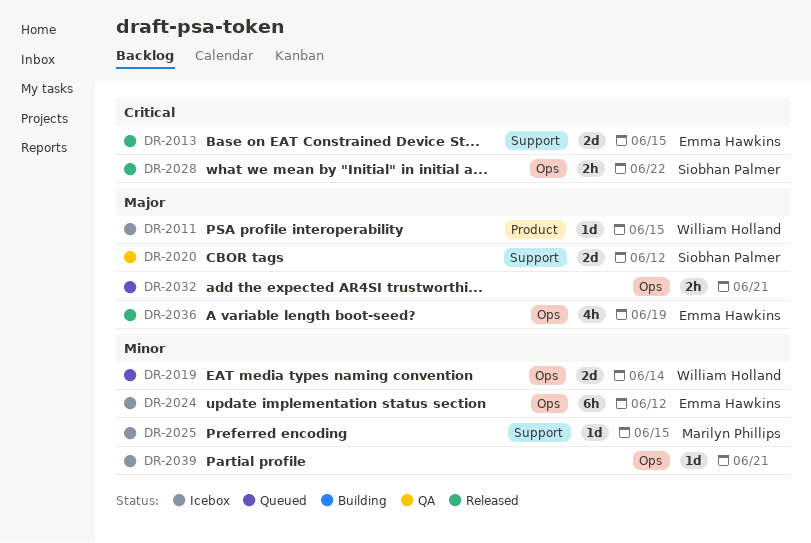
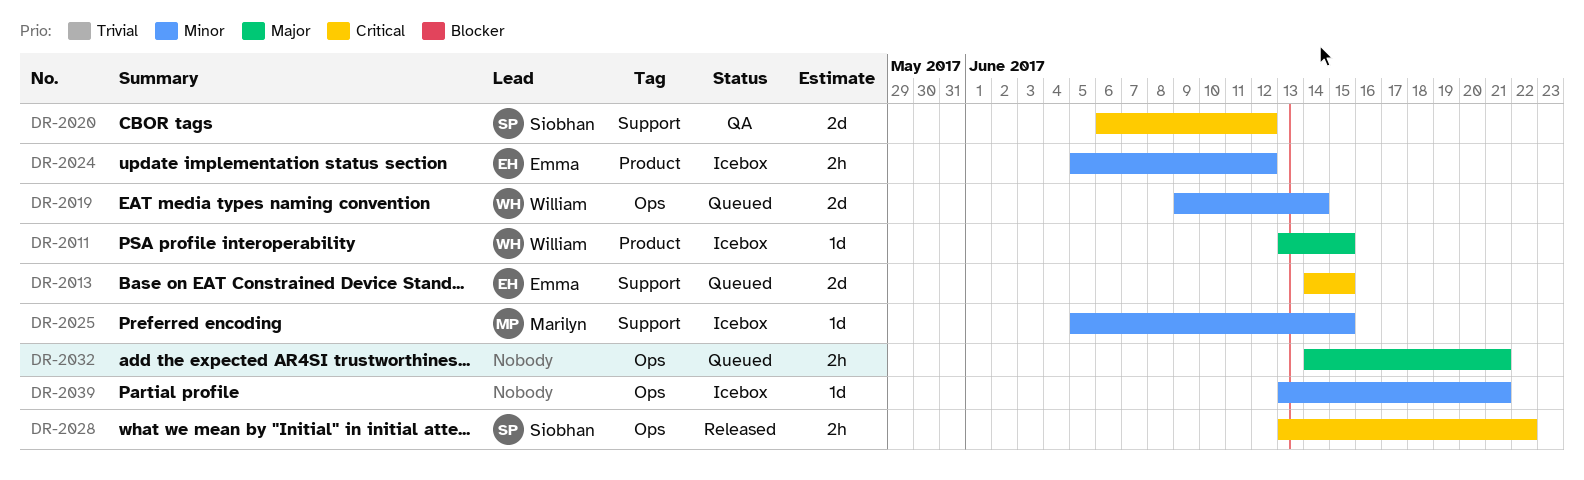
DR-2013, status: Released -> Queued
DR-2020, priority: Major -> Critical
DR-2024, label: Ops -> Product
DR-2024, estimate: 6h -> 2h
DR-2036: present -> none

